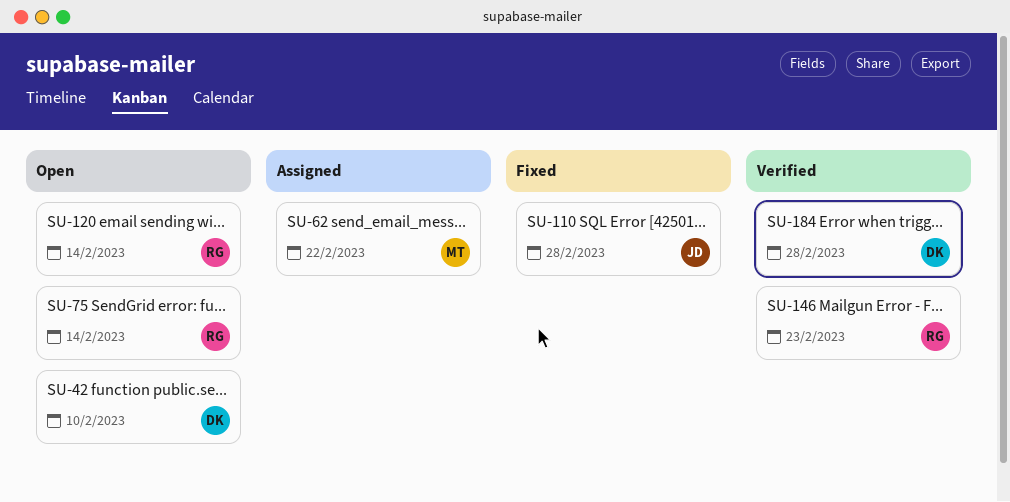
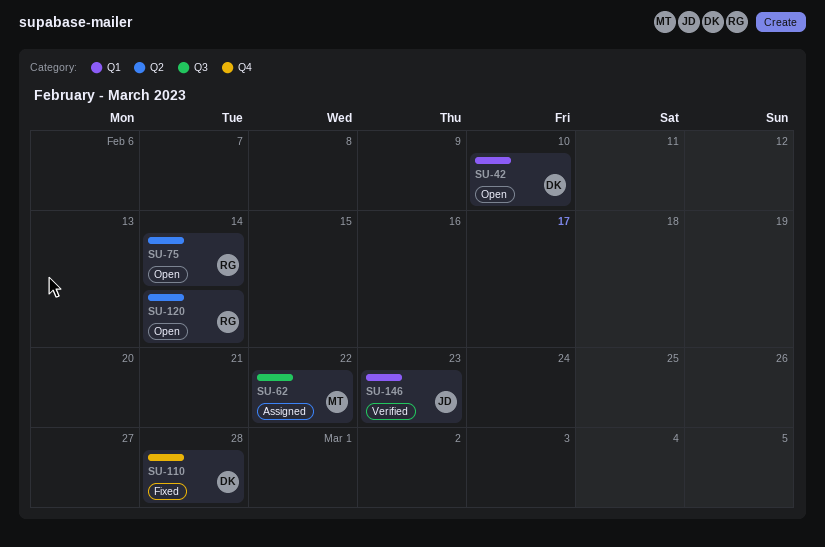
SU-110, owner: JD -> DK
SU-146, owner: RG -> JD
SU-184: present -> none

